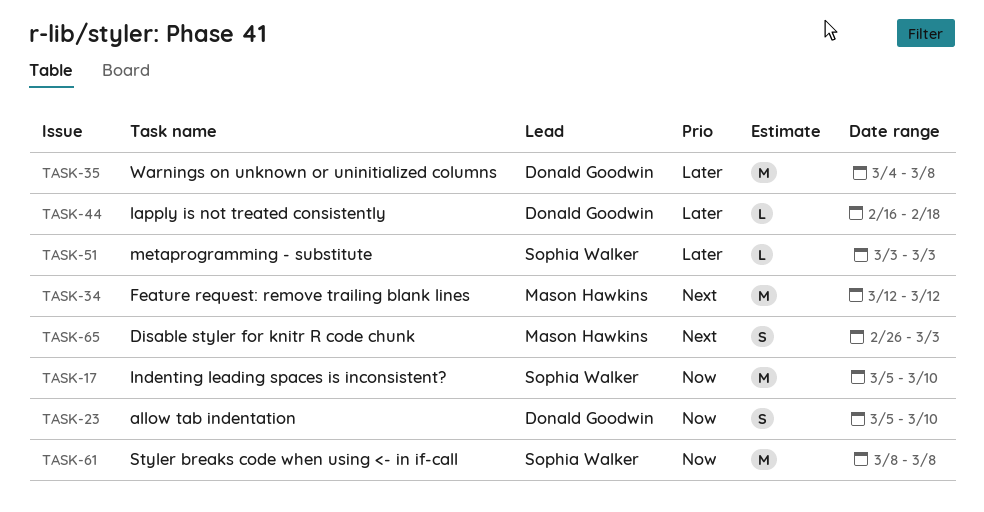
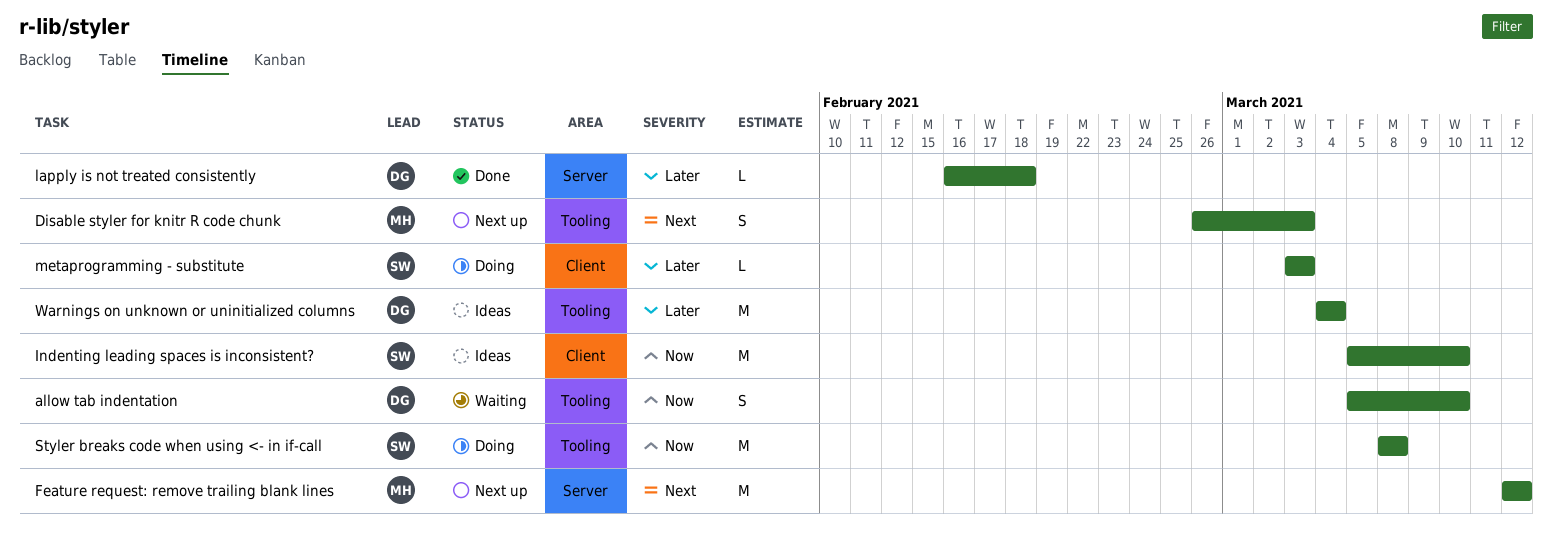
Warnings on unknown or uninitialized columns, due: Mar 8 -> Mar 4

